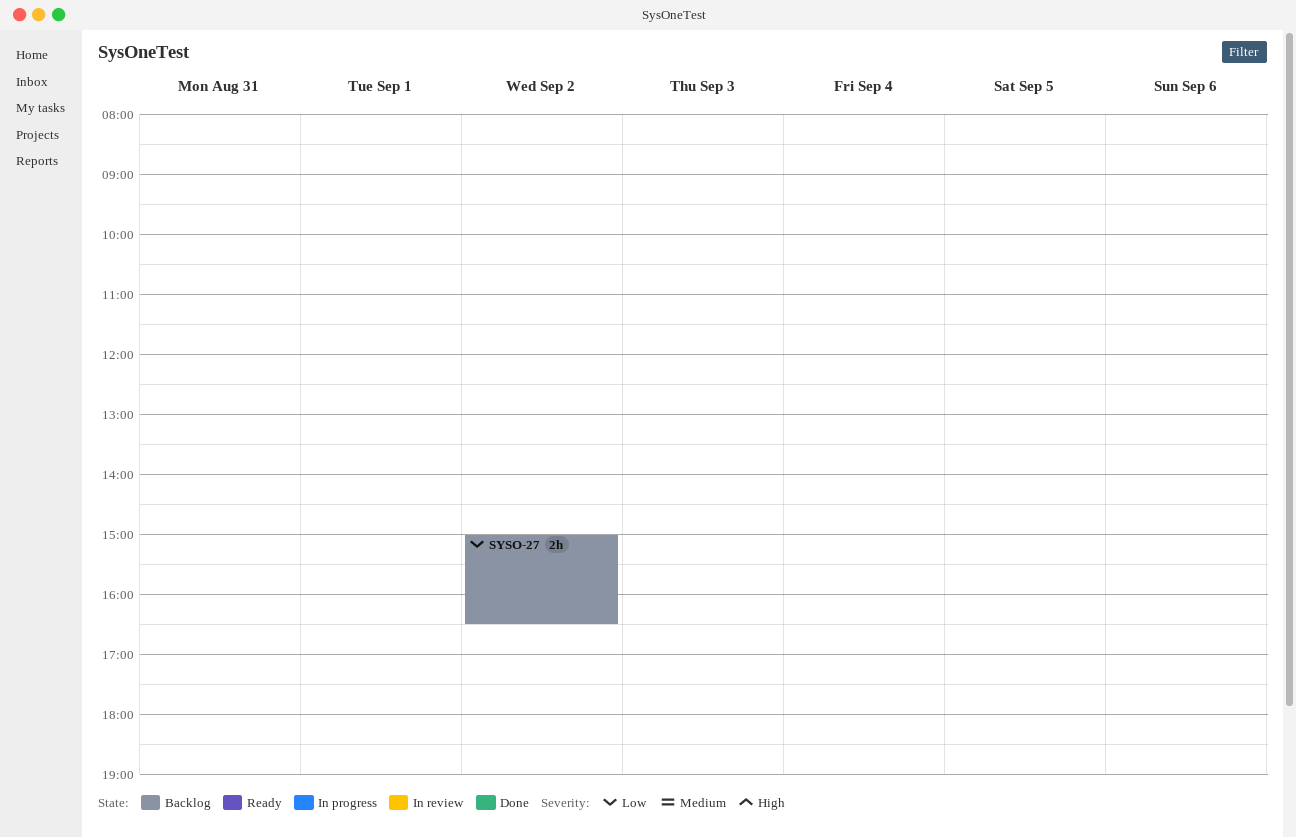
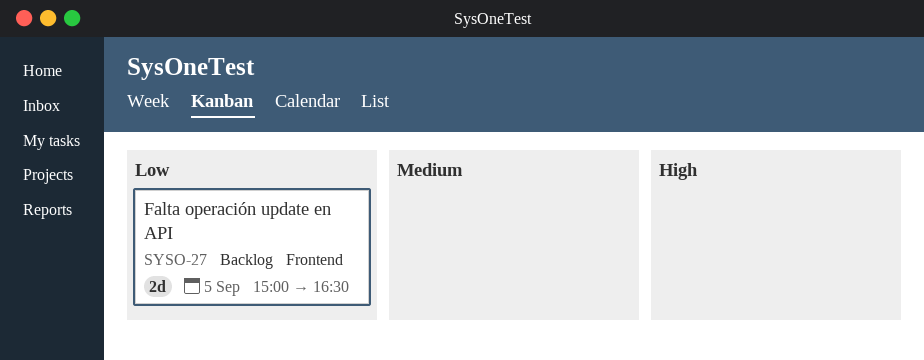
SYSO-27, estimate: 2h -> 2d
SYSO-27, day: Sep 2 -> Sep 5

